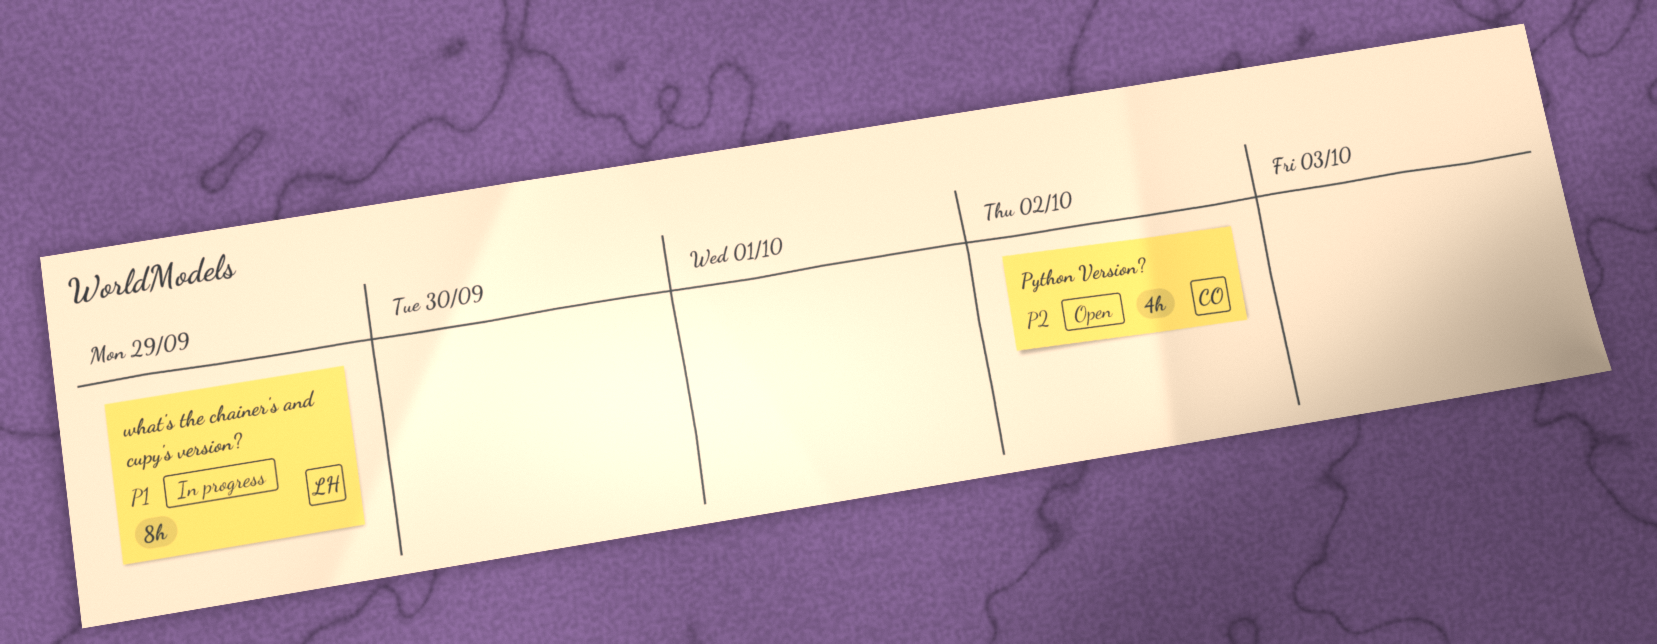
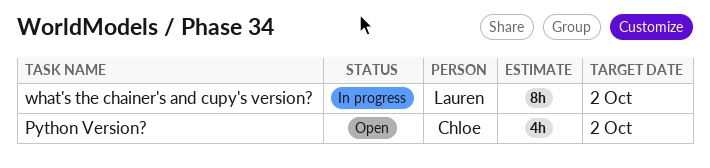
what's the chainer's and cupy's version?, due: Sep 29 -> Oct 2

